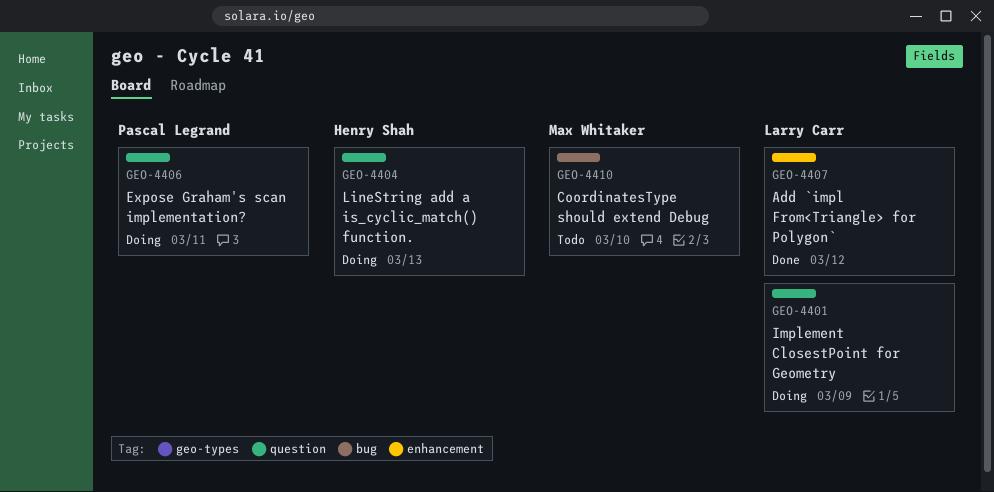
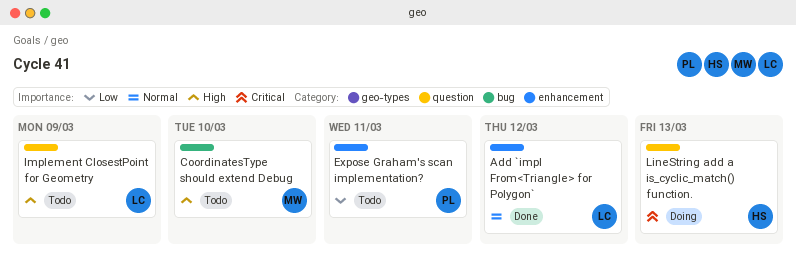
Expose Graham's scan implementation?, status: Doing -> Todo
Expose Graham's scan implementation?, label: question -> enhancement
Implement ClosestPoint for Geometry, status: Doing -> Todo

